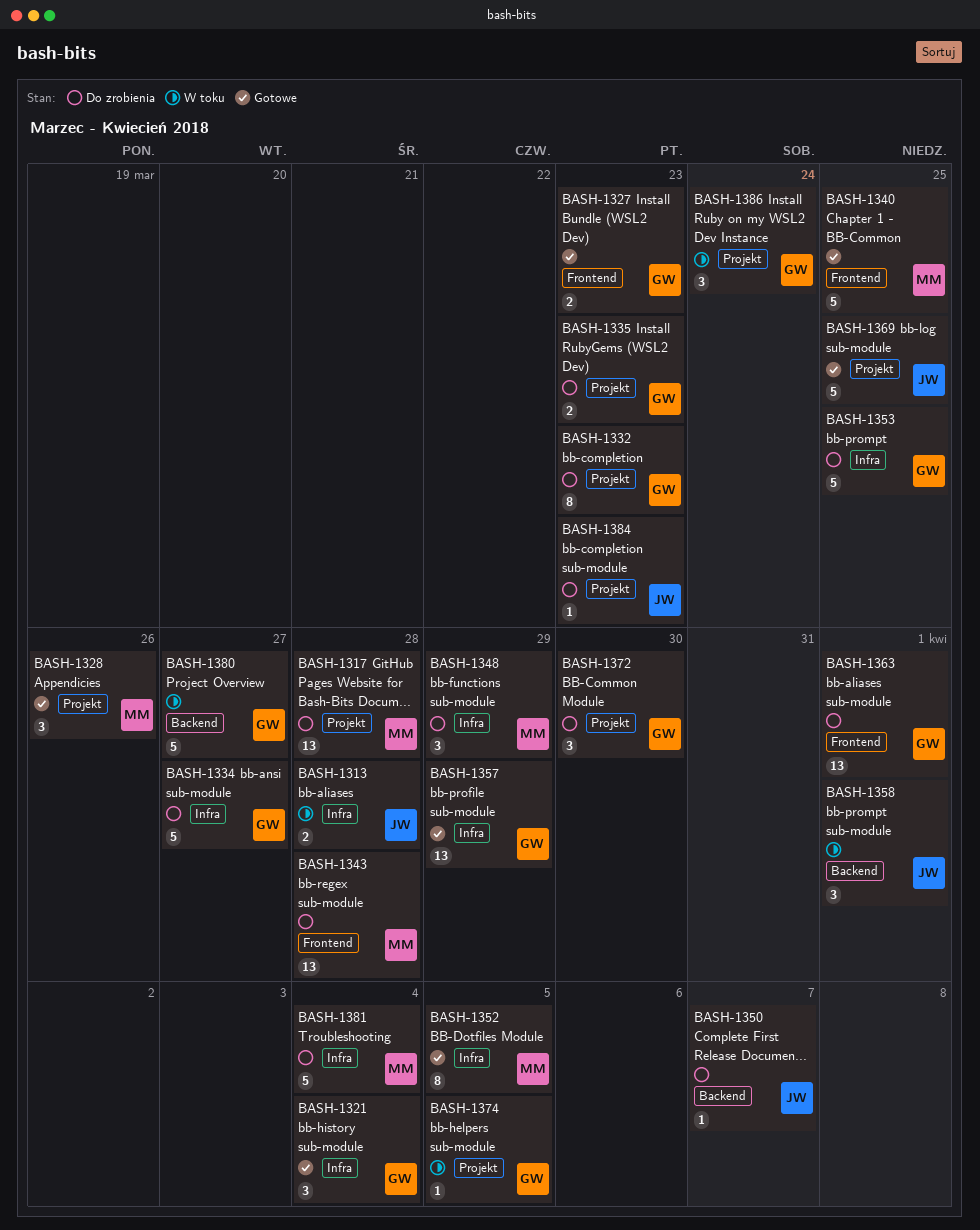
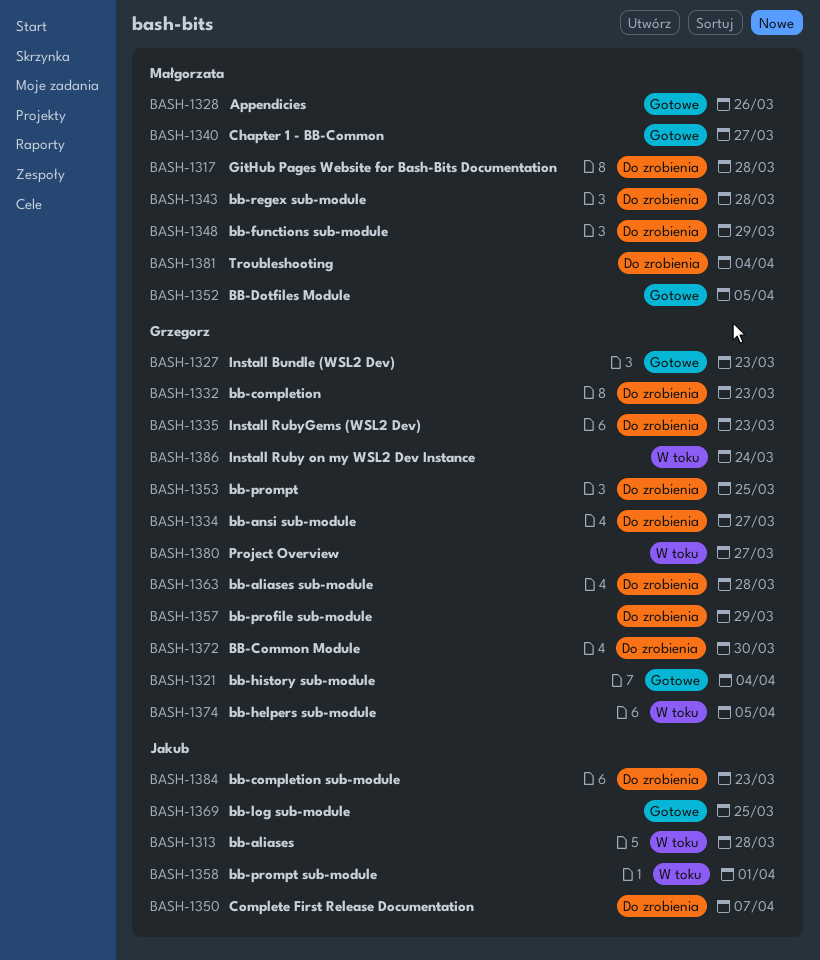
BASH-1340, due: Mar 25 -> Mar 27
BASH-1357, status: Gotowe -> Do zrobienia
BASH-1363, due: Apr 1 -> Mar 28

